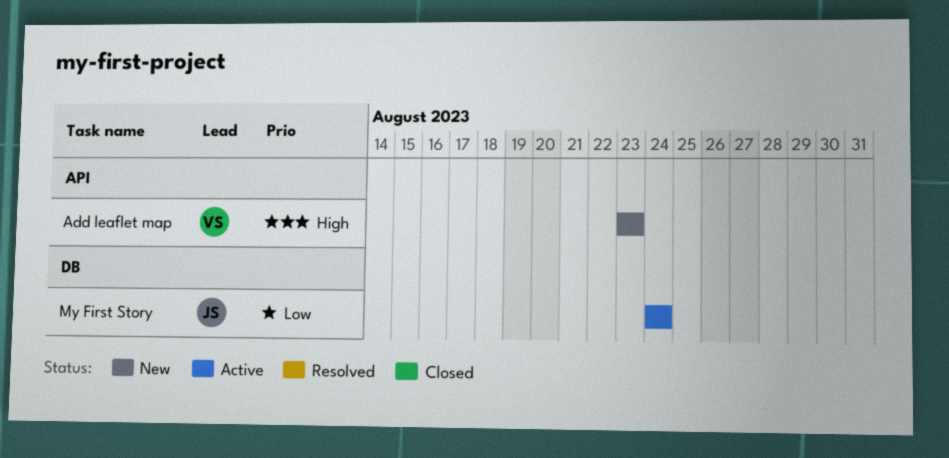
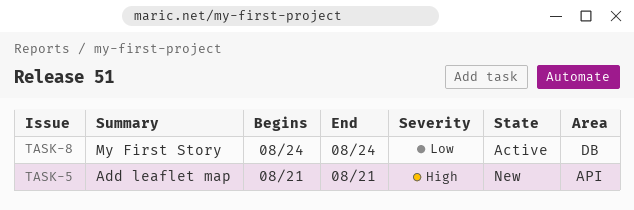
Add leaflet map, start: Aug 23 -> Aug 21
Add leaflet map, due: Aug 23 -> Aug 21

